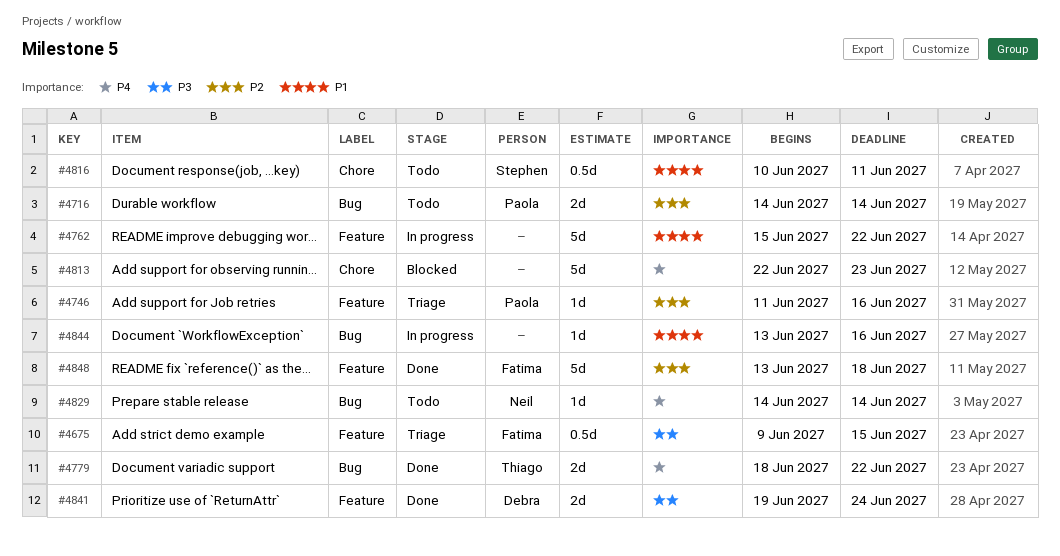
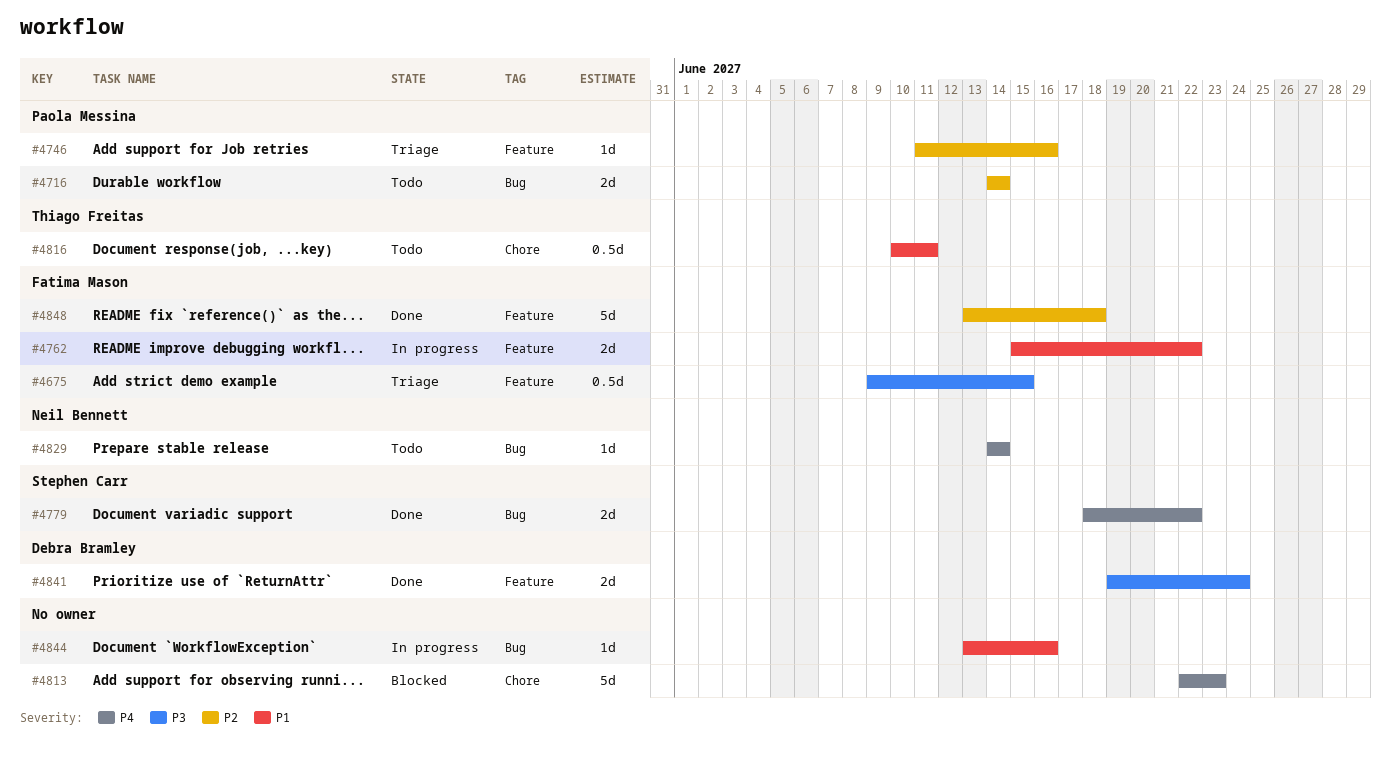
#4762, owner: none -> Fatima Mason
#4762, estimate: 5d -> 2d
#4779, owner: Thiago Freitas -> Stephen Carr
#4816, owner: Stephen Carr -> Thiago Freitas

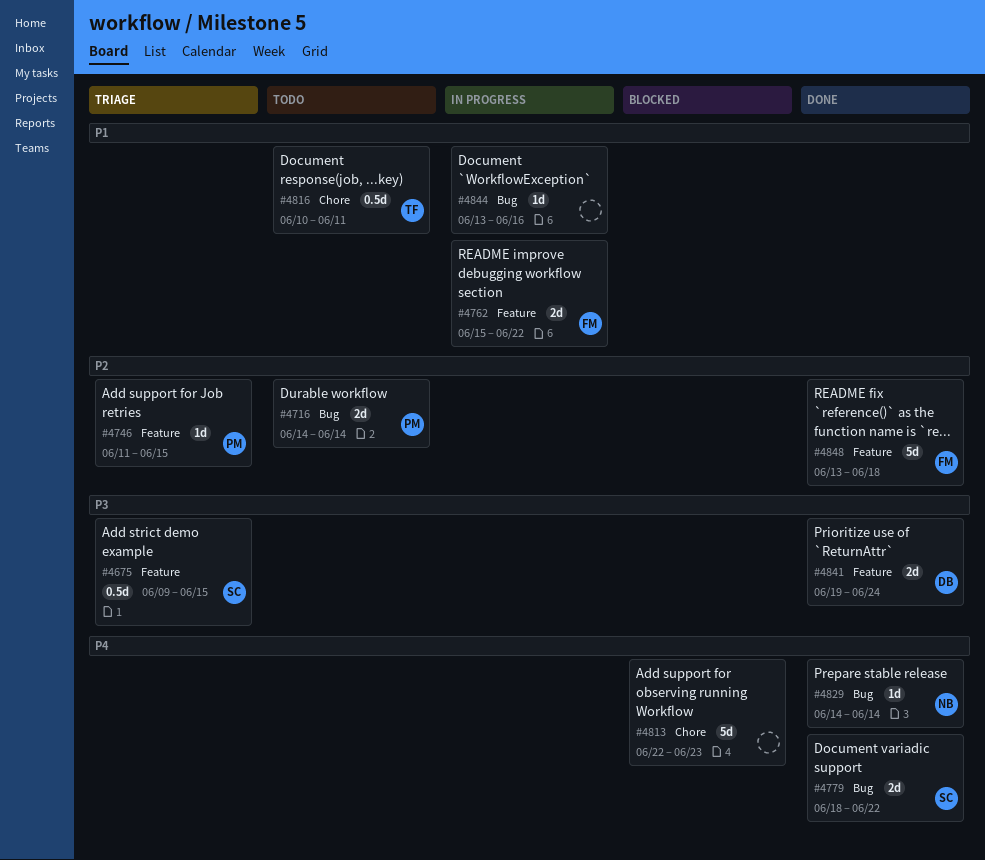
#4675, owner: Fatima Mason -> Stephen Carr
#4746, due: Jun 16 -> Jun 15
#4829, status: Todo -> Done

